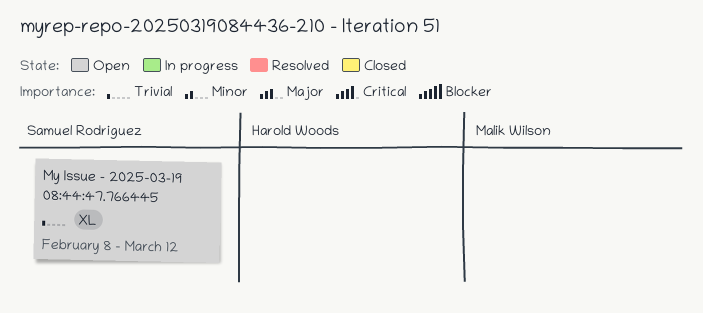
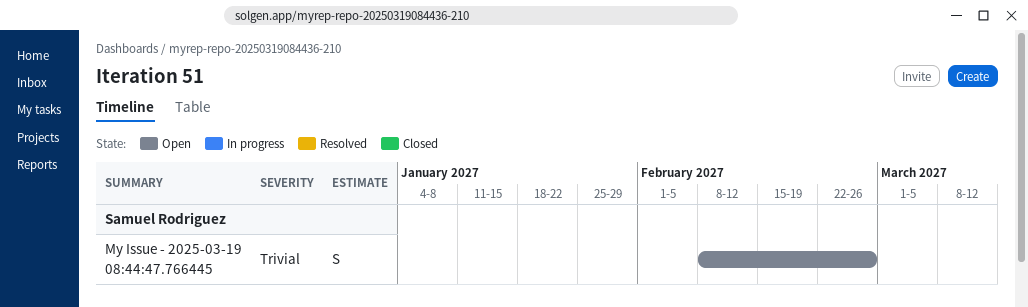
My Issue - 2025-03-19 08:44:47.766445, estimate: XL -> S
My Issue - 2025-03-19 08:44:47.766445, due: Mar 12 -> Feb 26

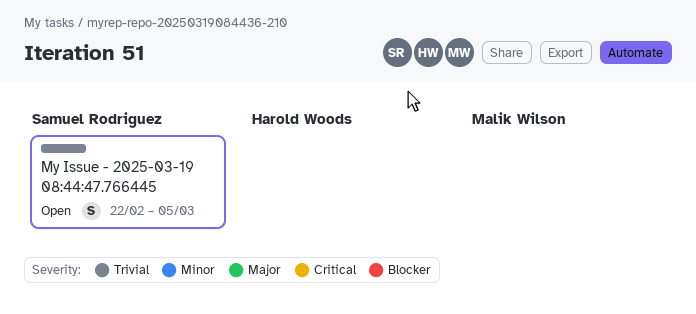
My Issue - 2025-03-19 08:44:47.766445, start: Feb 8 -> Feb 22
My Issue - 2025-03-19 08:44:47.766445, due: Feb 26 -> Mar 5

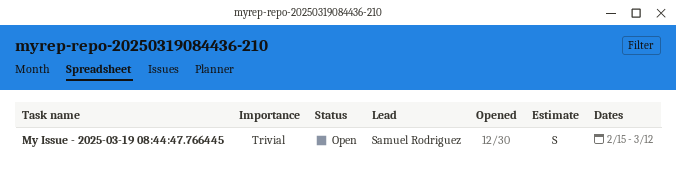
My Issue - 2025-03-19 08:44:47.766445, start: Feb 22 -> Feb 15
My Issue - 2025-03-19 08:44:47.766445, due: Mar 5 -> Mar 12

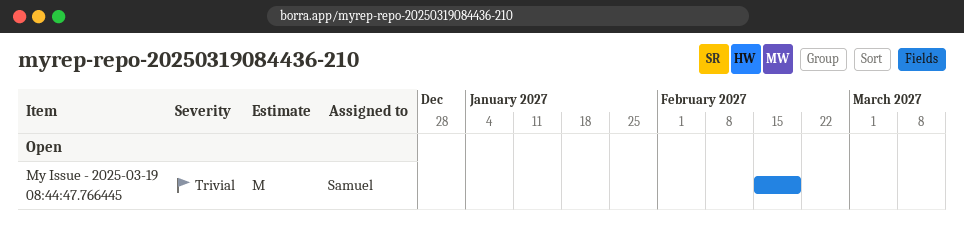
My Issue - 2025-03-19 08:44:47.766445, estimate: S -> M
My Issue - 2025-03-19 08:44:47.766445, due: Mar 12 -> Feb 19

